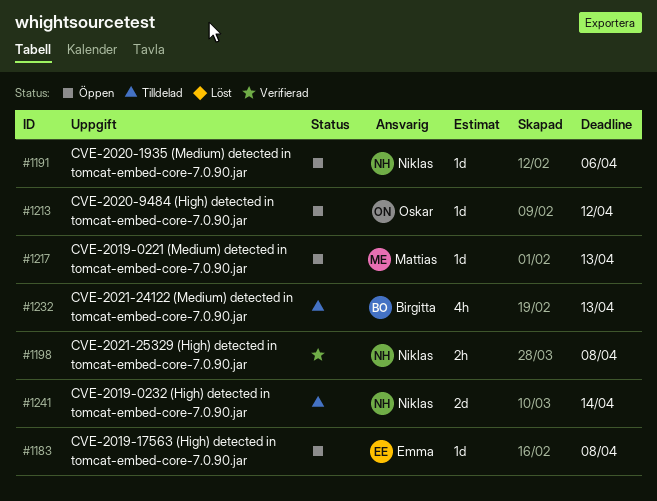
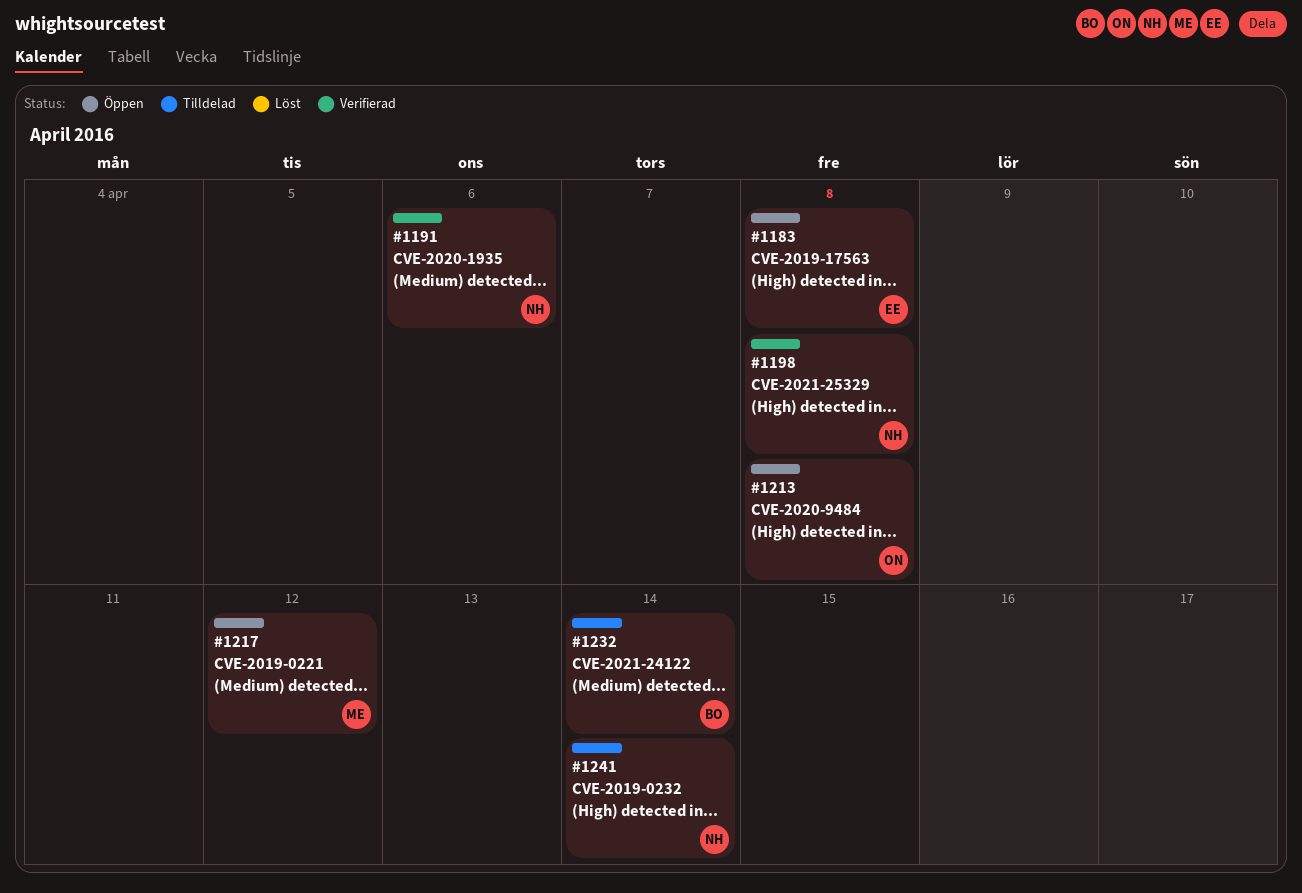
#1191, status: Öppen -> Verifierad
#1213, due: Apr 12 -> Apr 8
#1217, due: Apr 13 -> Apr 12
#1232, due: Apr 13 -> Apr 14

